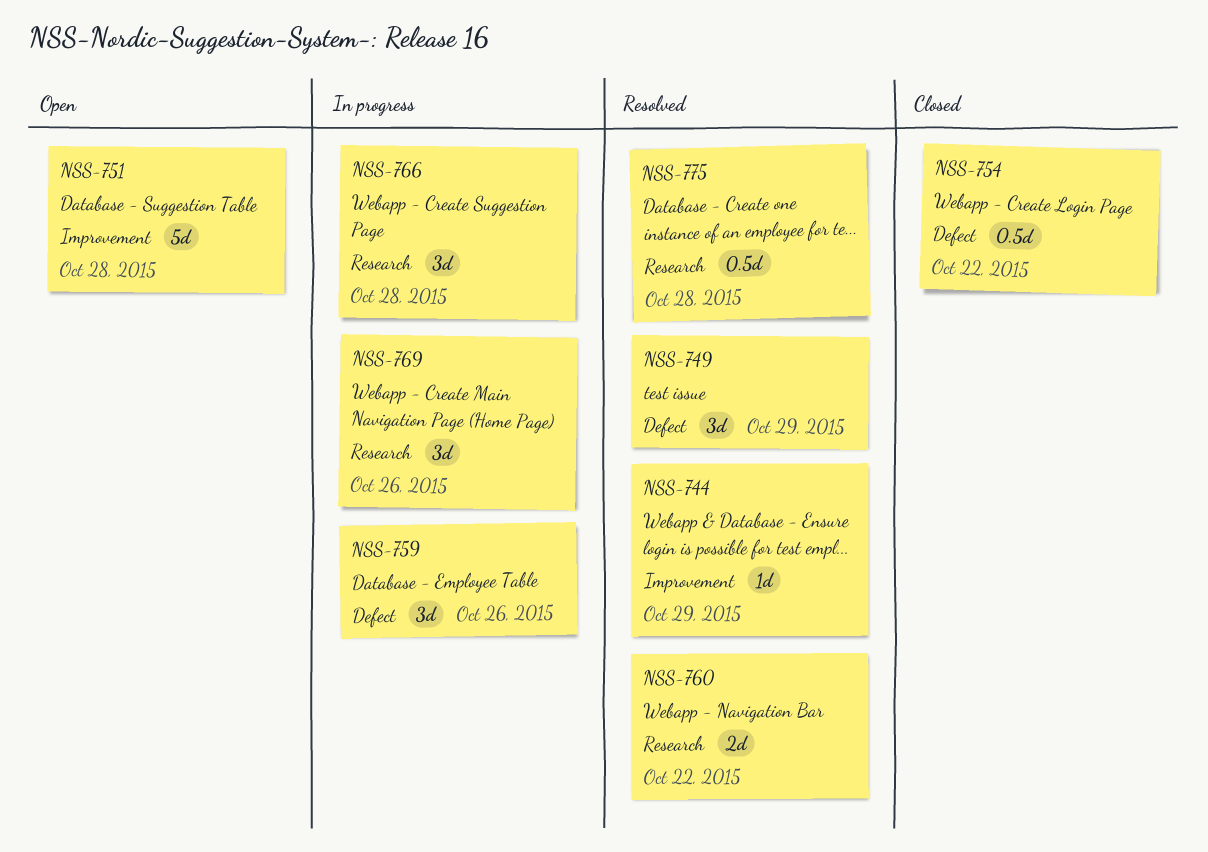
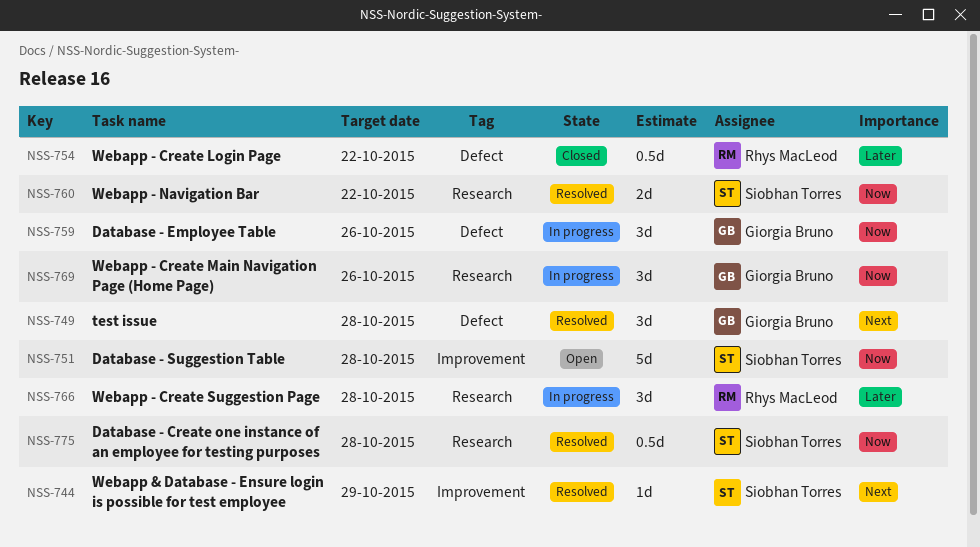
NSS-749, due: Oct 29 -> Oct 28

